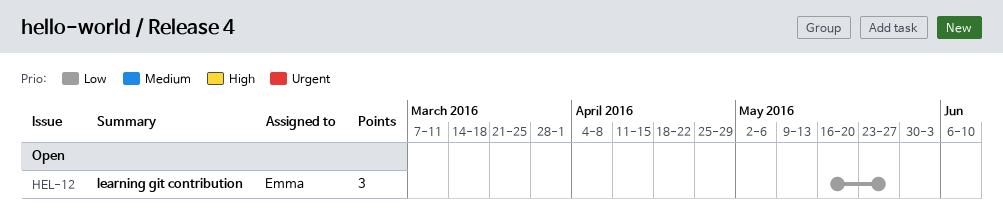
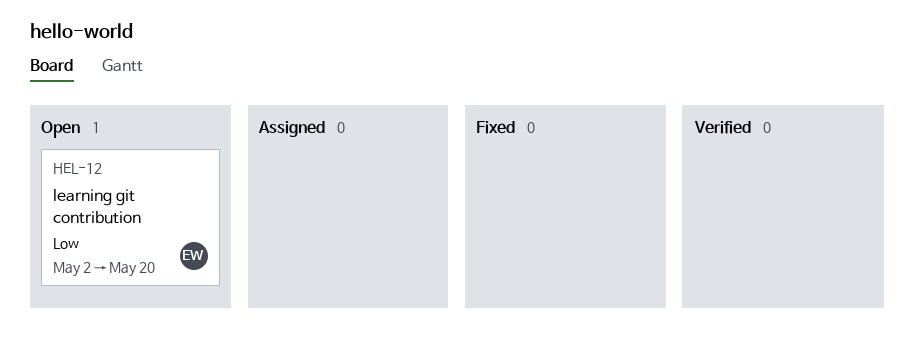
HEL-12, start: May 16 -> May 2
HEL-12, due: May 27 -> May 20

